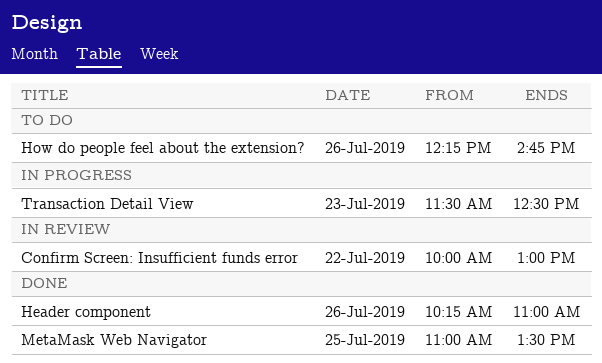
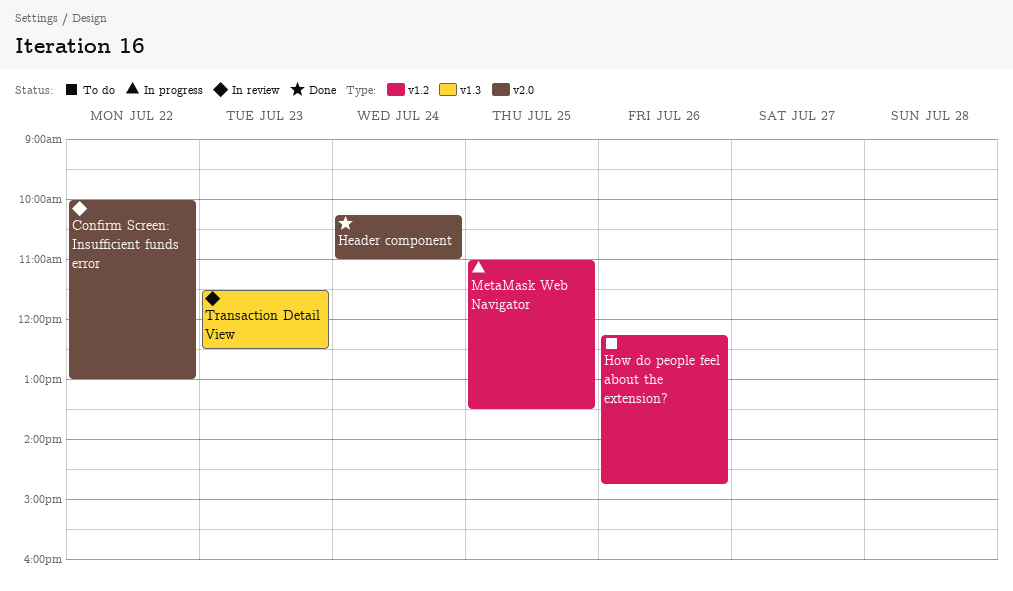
Header component, day: Jul 26 -> Jul 24
MetaMask Web Navigator, status: Done -> In progress
Transaction Detail View, status: In progress -> In review

